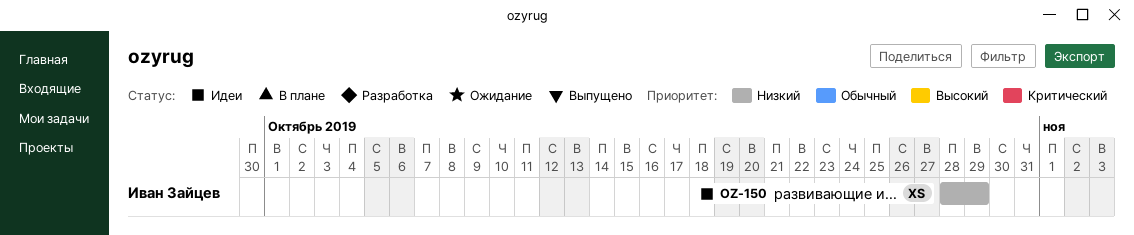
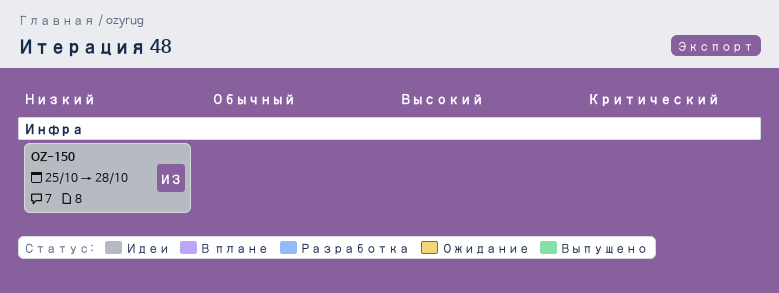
OZ-150, start: Oct 28 -> Oct 25
OZ-150, due: Oct 29 -> Oct 28

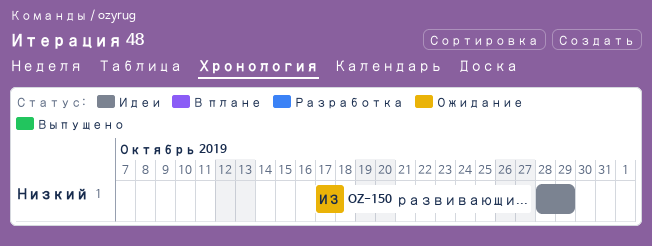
OZ-150, start: Oct 25 -> Oct 28
OZ-150, due: Oct 28 -> Oct 29

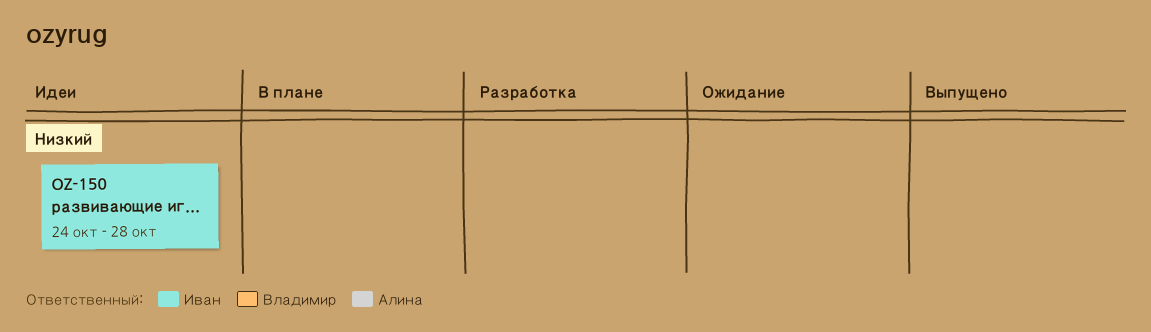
OZ-150, start: Oct 28 -> Oct 24
OZ-150, due: Oct 29 -> Oct 28

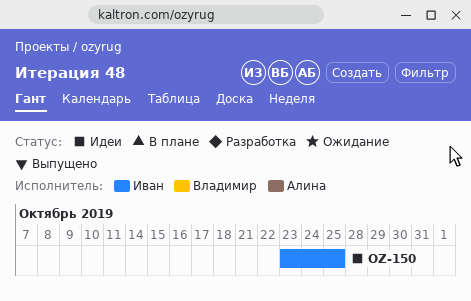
OZ-150, start: Oct 24 -> Oct 23
OZ-150, due: Oct 28 -> Oct 25

